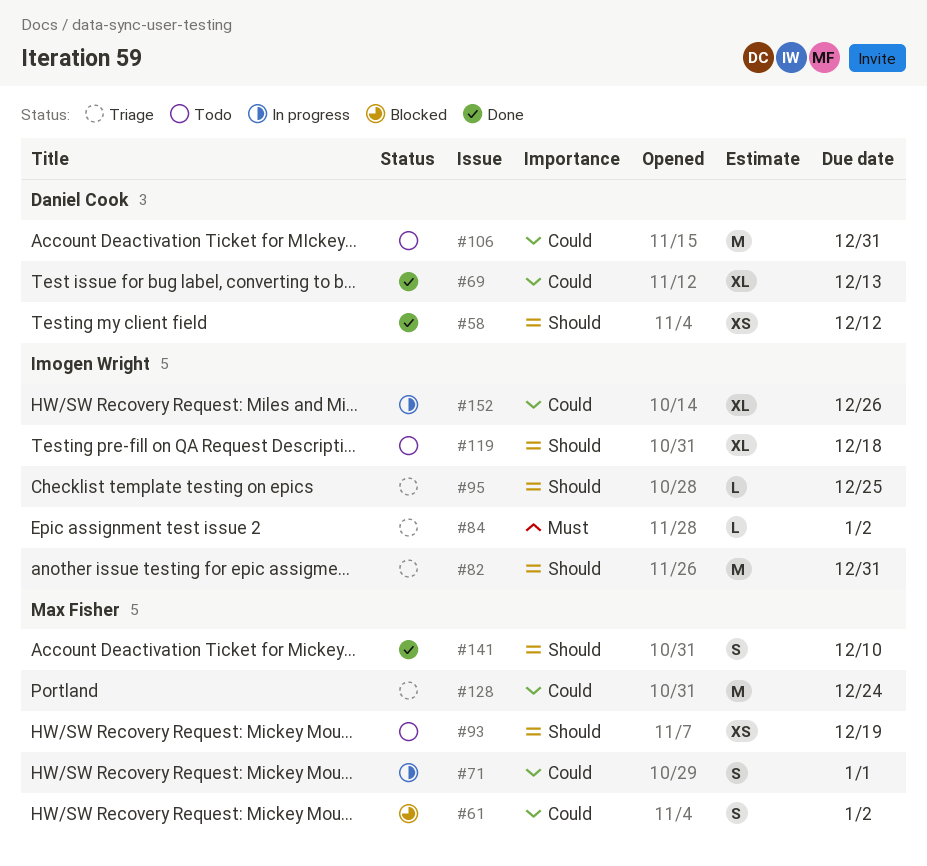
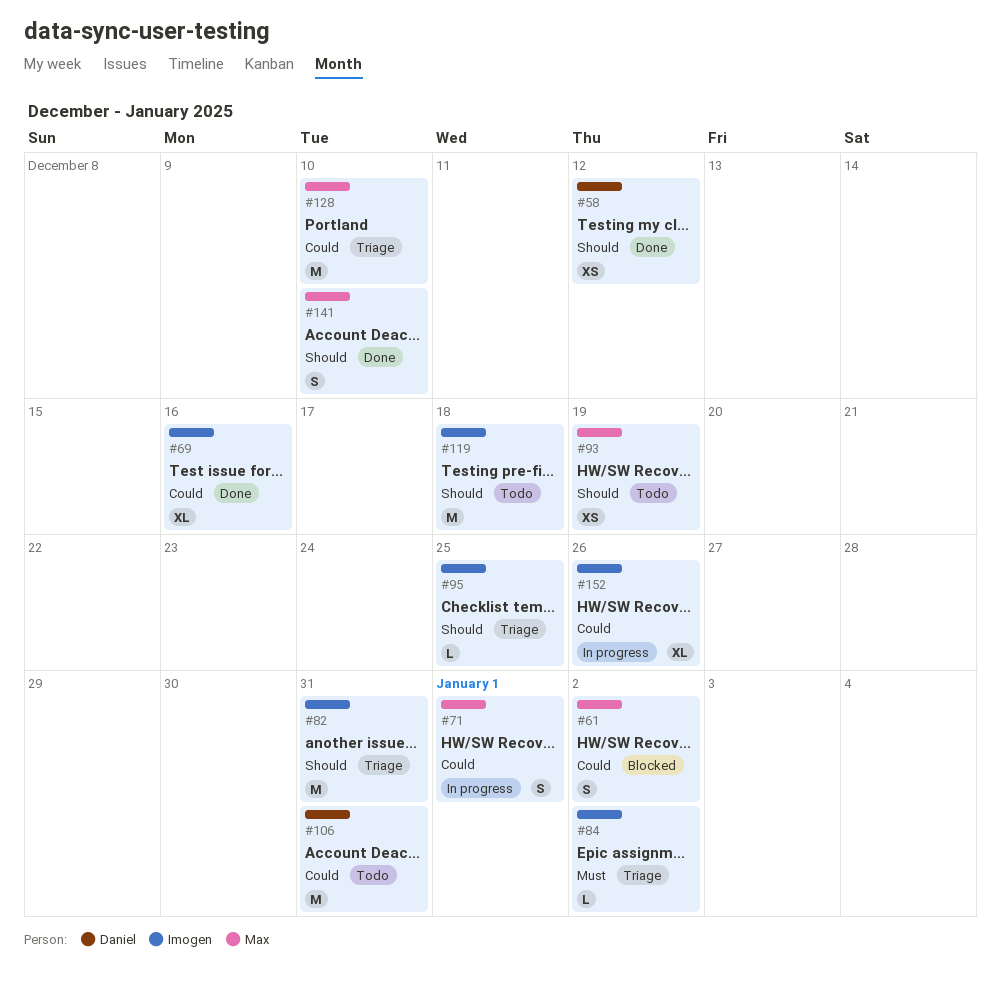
#69, owner: Daniel Cook -> Imogen Wright
#69, due: Dec 13 -> Dec 16
#119, estimate: XL -> M
#128, due: Dec 24 -> Dec 10

